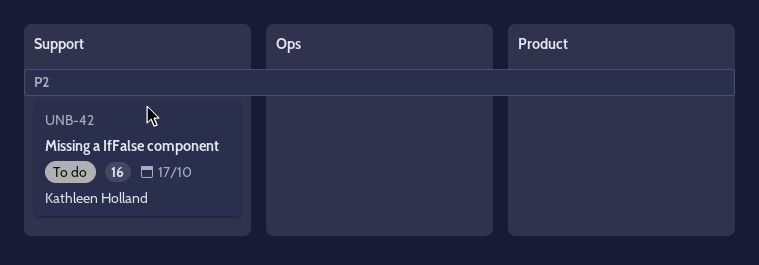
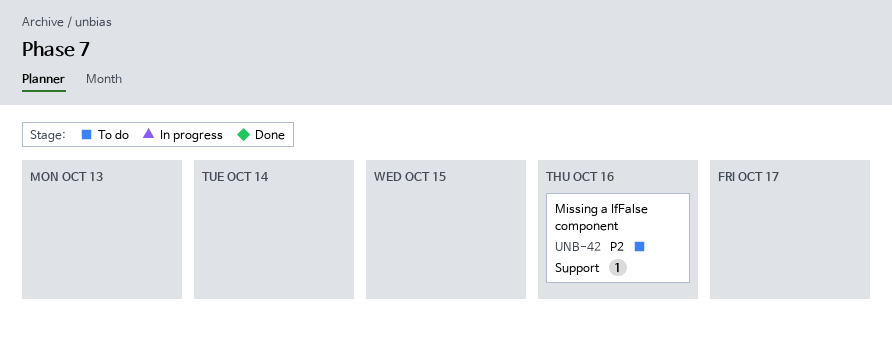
UNB-42, estimate: 16 -> 1
UNB-42, due: Oct 17 -> Oct 16

